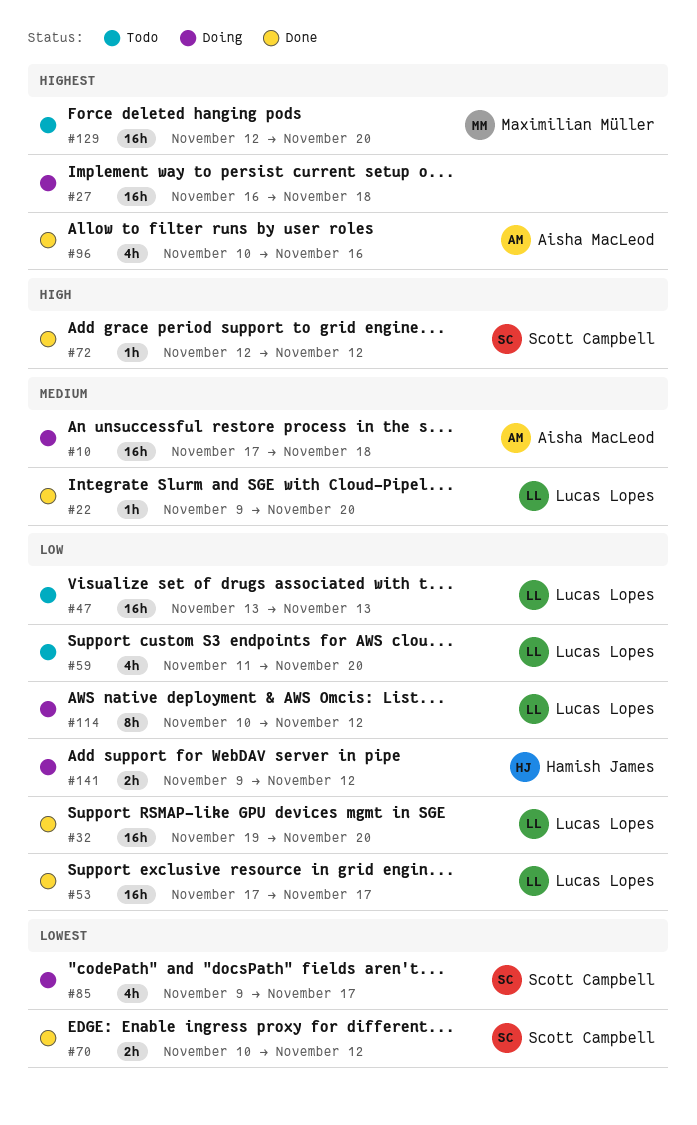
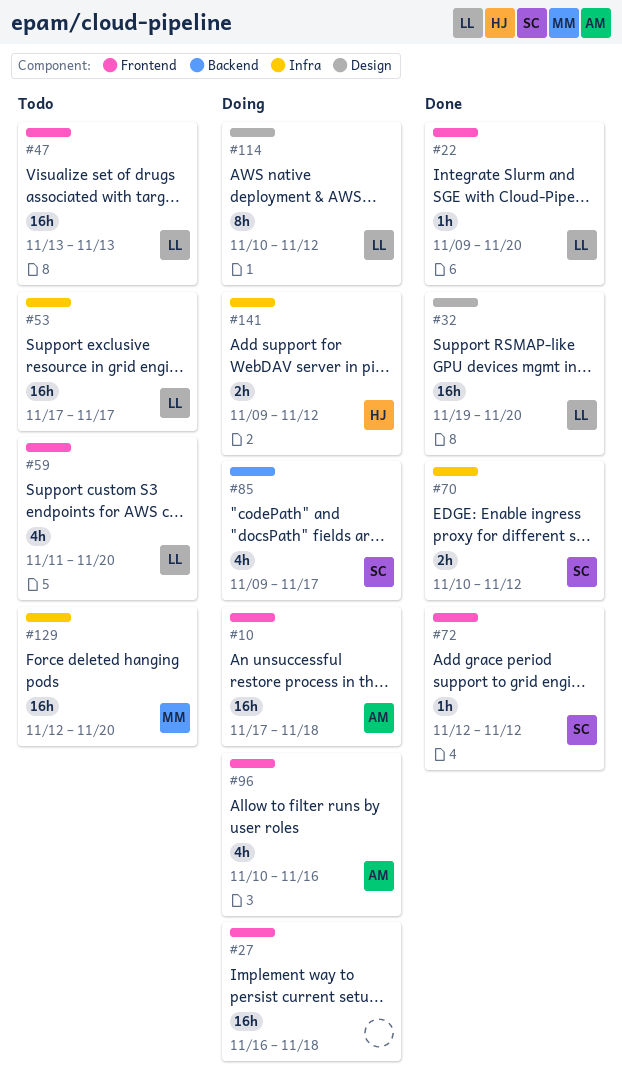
#53, status: Done -> Todo
#96, status: Done -> Doing

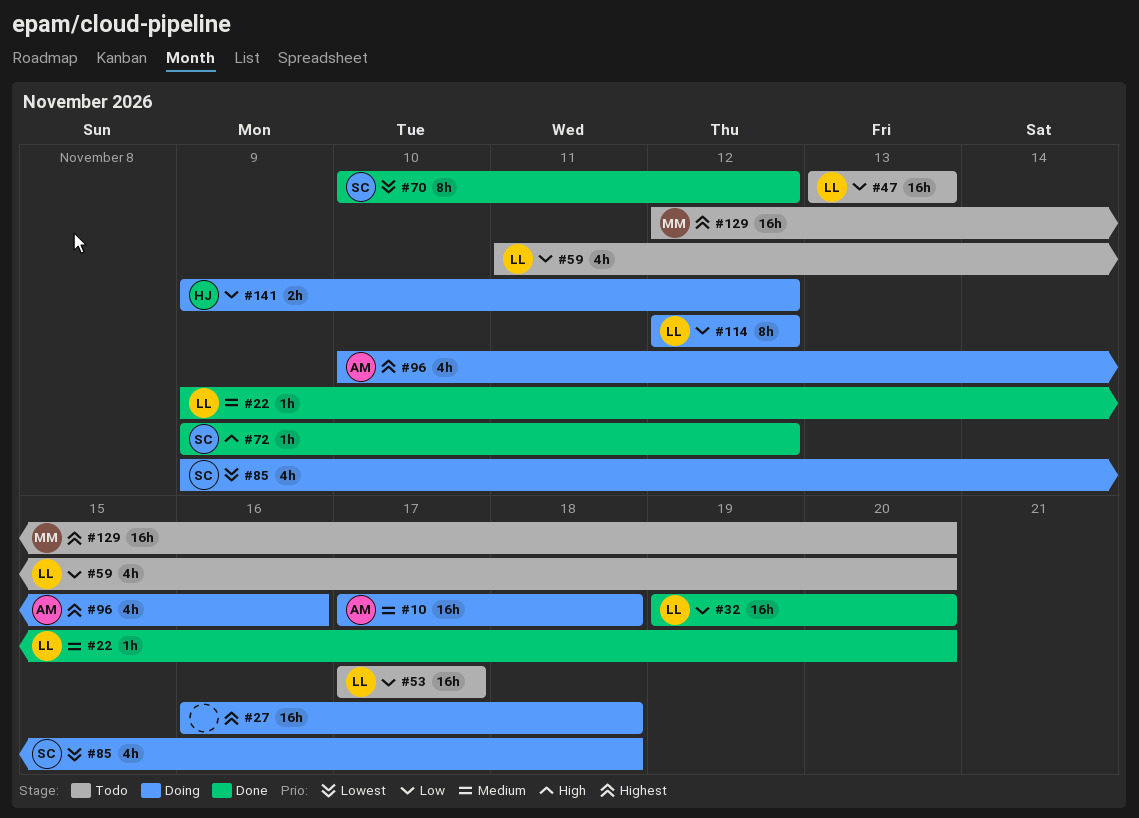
#70, estimate: 2h -> 8h
#72, start: Nov 12 -> Nov 9
#85, due: Nov 17 -> Nov 18
#114, start: Nov 10 -> Nov 12

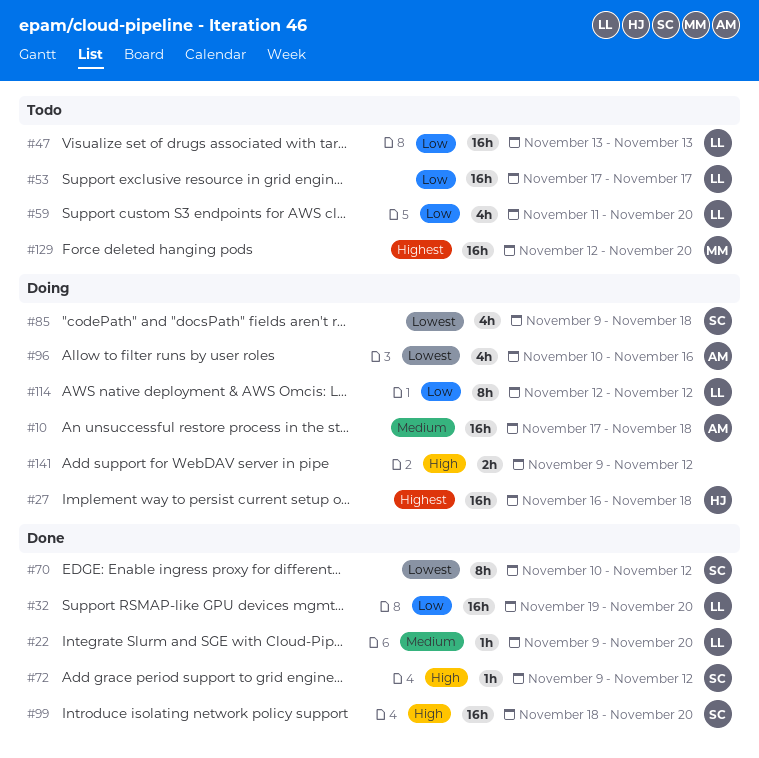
#27, owner: none -> HJ
#96, priority: Highest -> Lowest
#99: none -> present
#141, owner: HJ -> none
#141, priority: Low -> High

